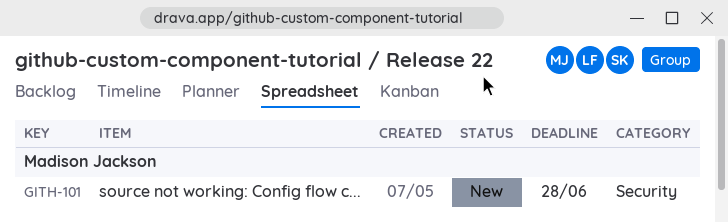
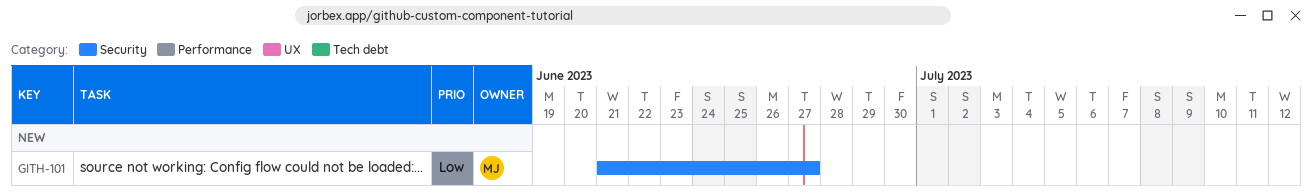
GITH-101, due: Jun 28 -> Jun 27

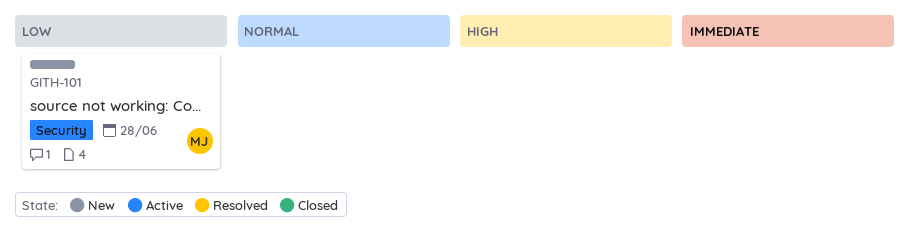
GITH-101, due: Jun 27 -> Jun 28

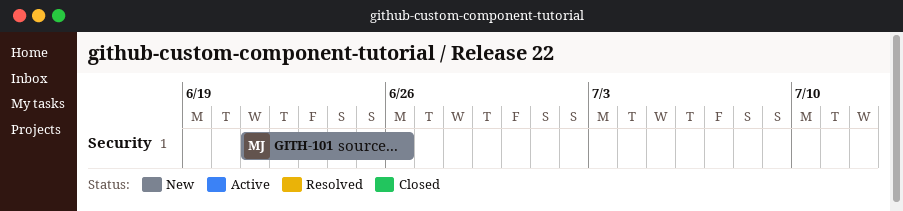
GITH-101, due: Jun 28 -> Jun 26

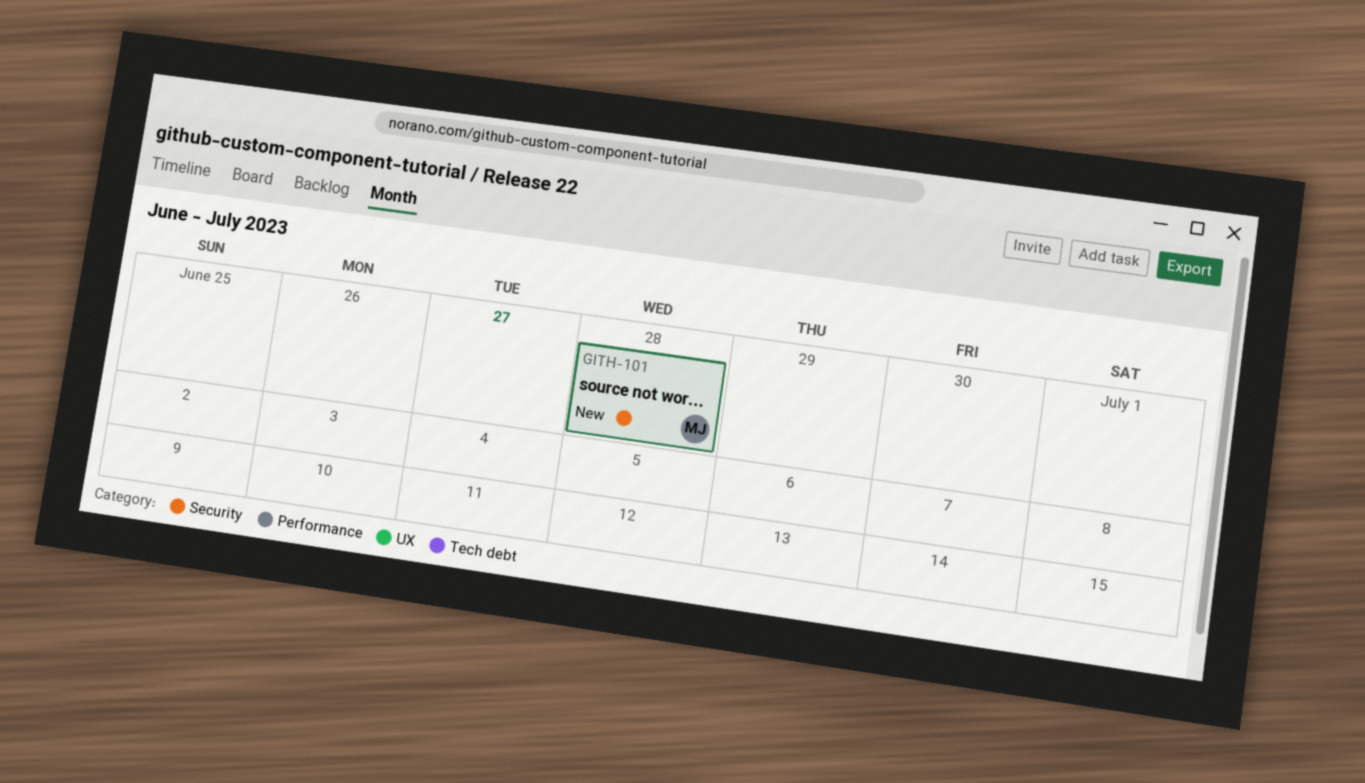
GITH-101, due: Jun 26 -> Jun 28

